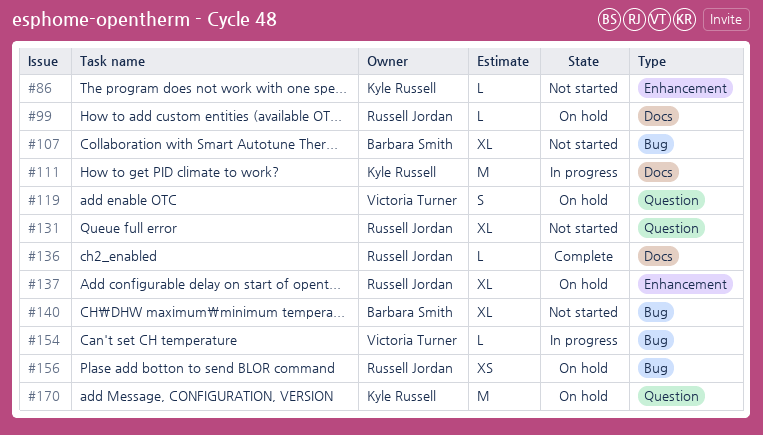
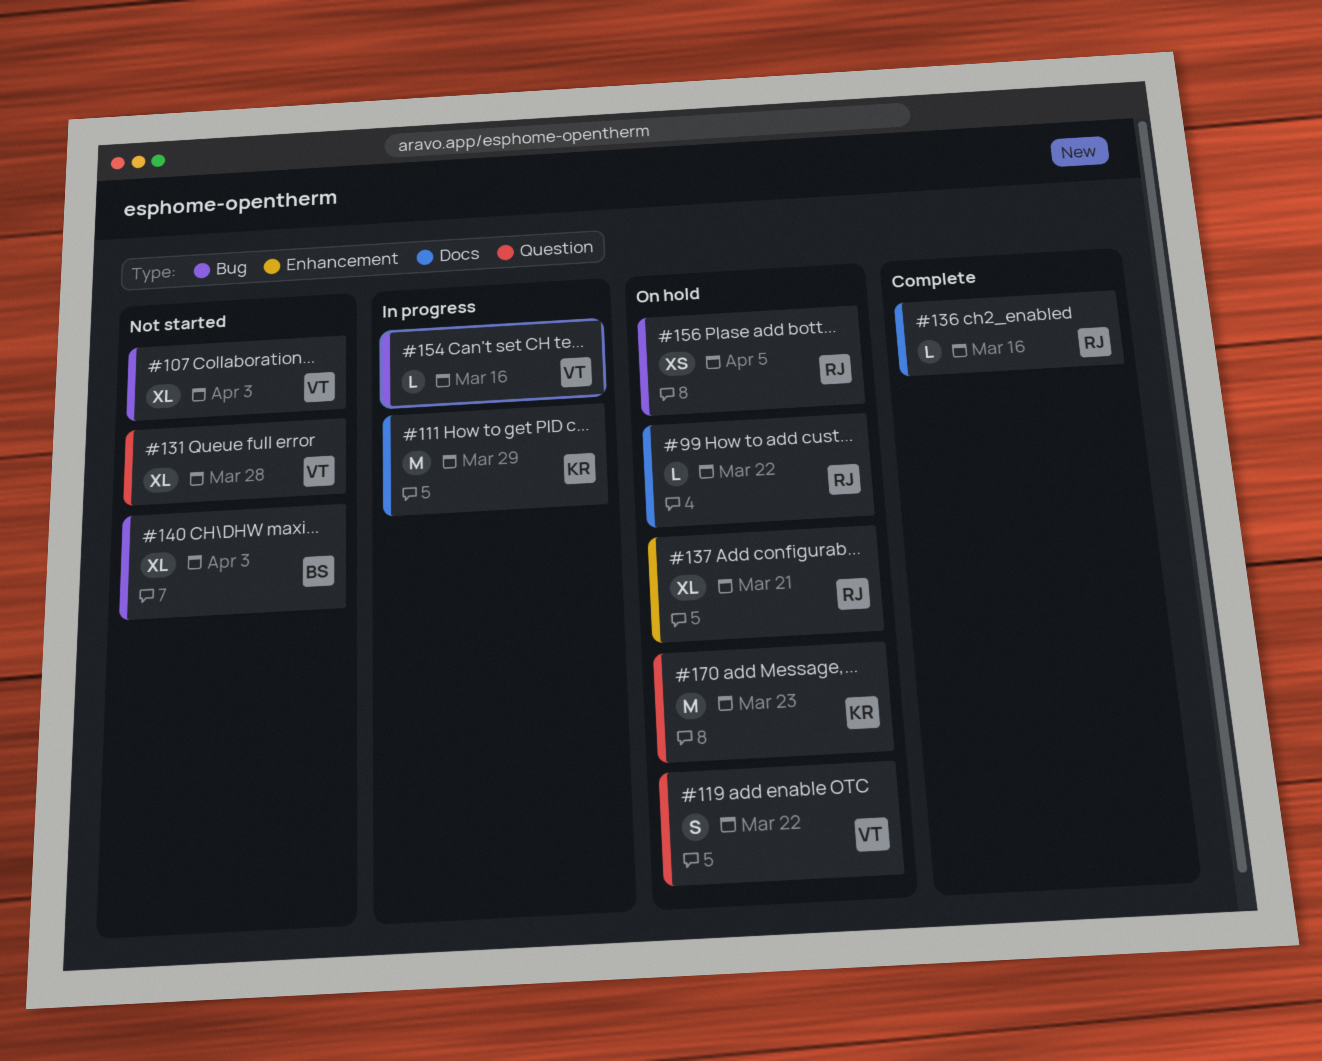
#86: present -> none
#107, owner: Barbara Smith -> Victoria Turner
#131, owner: Russell Jordan -> Victoria Turner

